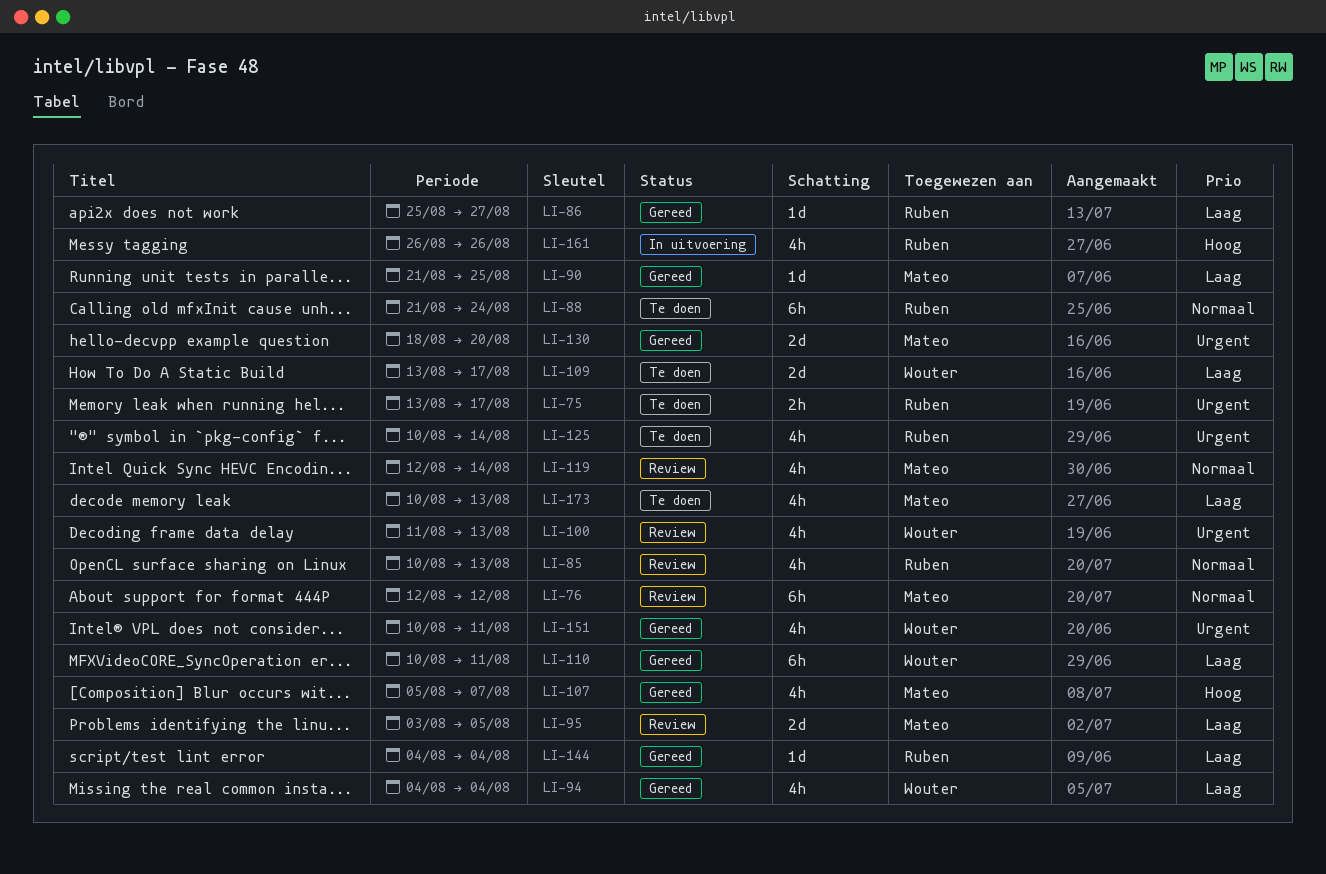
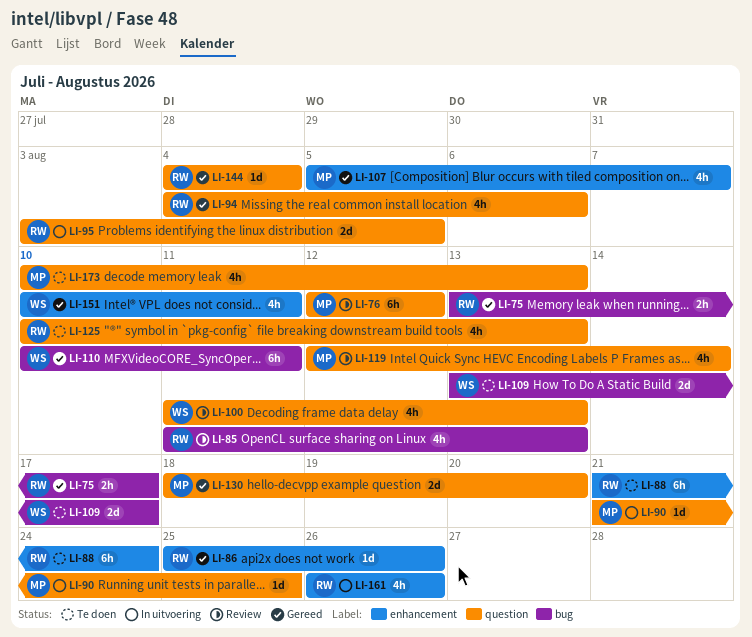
LI-75, status: Te doen -> Gereed
LI-85, start: Aug 10 -> Aug 11
LI-86, due: Aug 27 -> Aug 26
LI-90, status: Gereed -> In uitvoering
LI-94, owner: Wouter -> Ruben
LI-94, due: Aug 4 -> Aug 6
LI-95, status: Review -> In uitvoering
LI-95, owner: Mateo -> Ruben
LI-125, due: Aug 14 -> Aug 13

